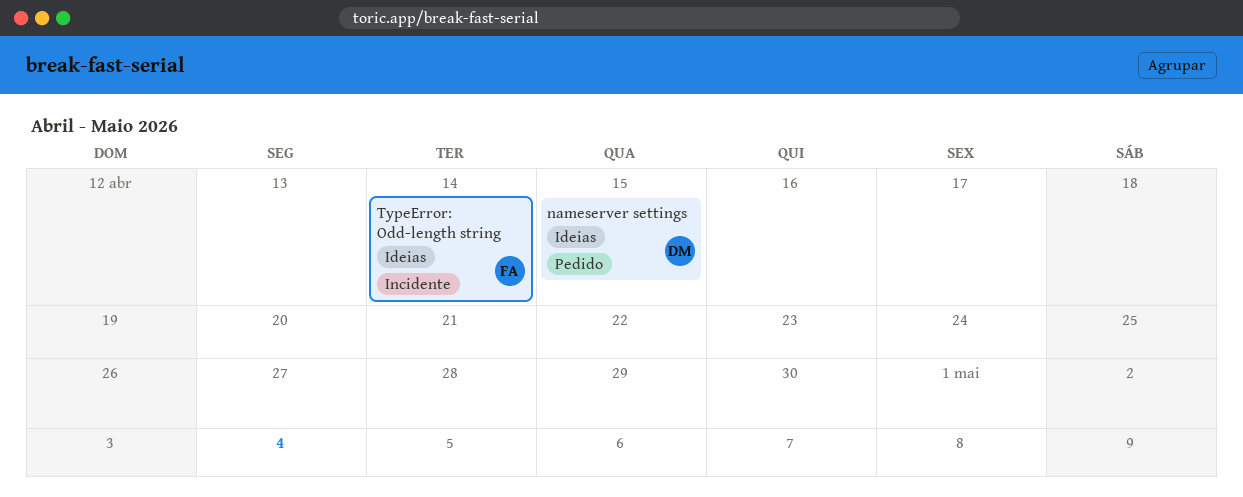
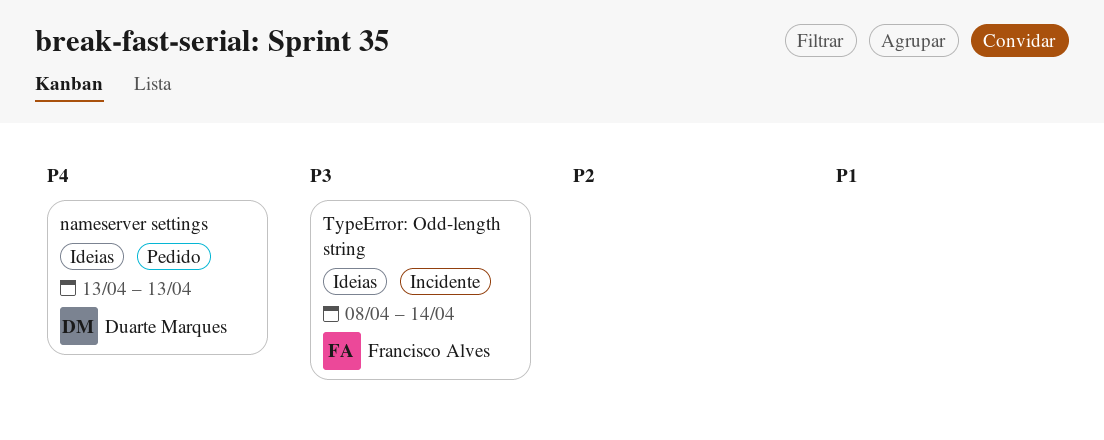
nameserver settings, due: Apr 15 -> Apr 13

